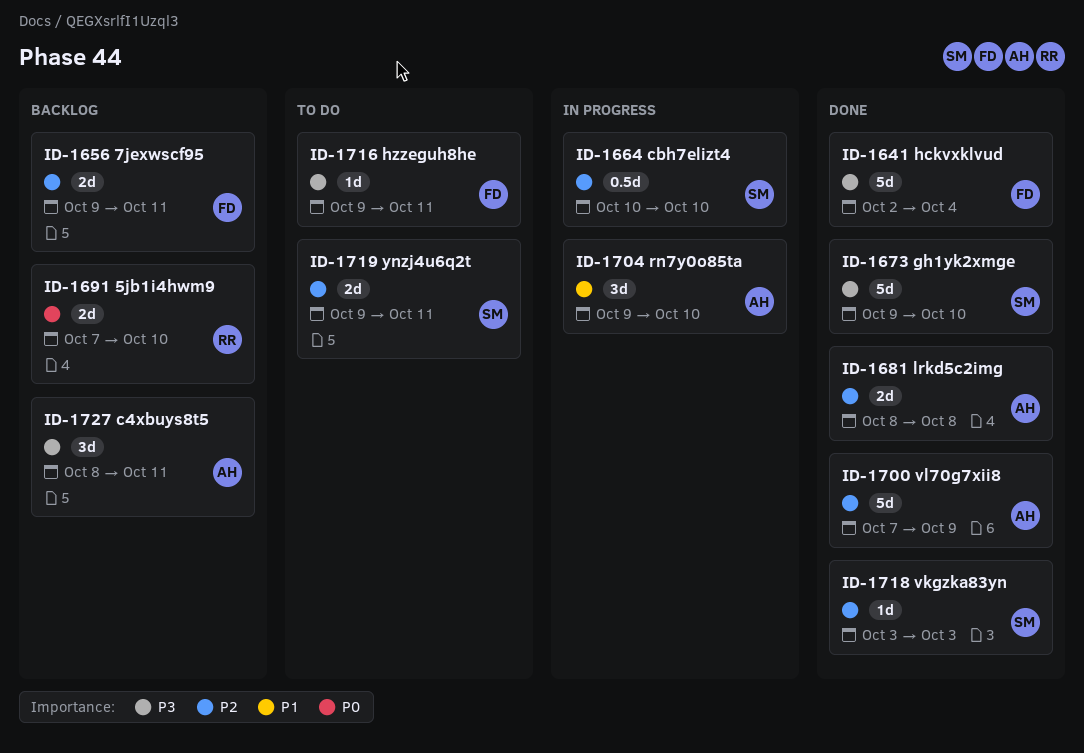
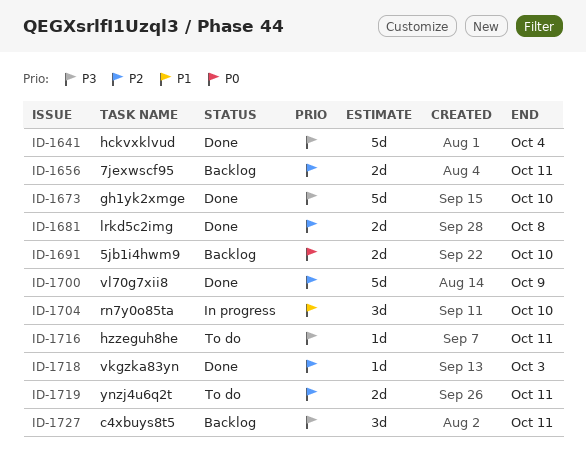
ID-1664: present -> none

